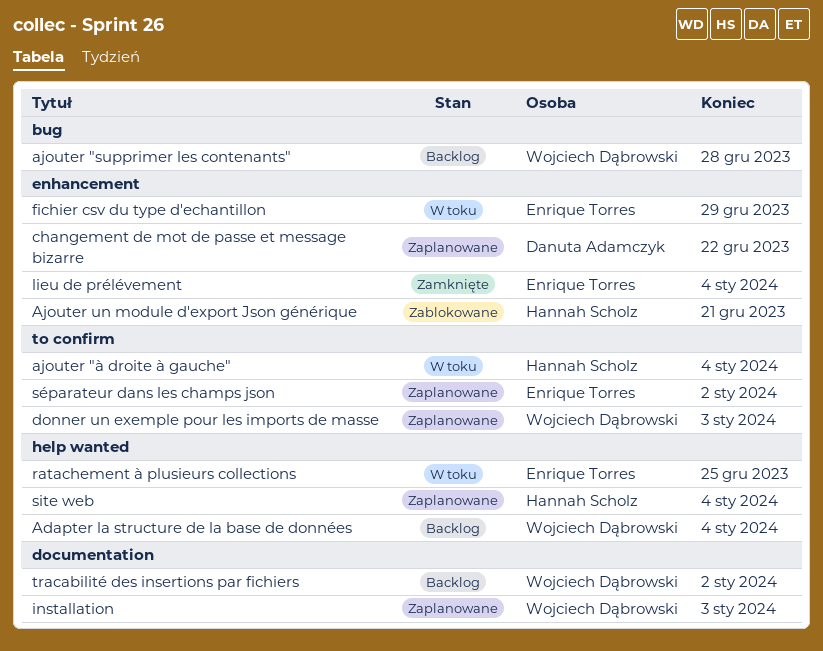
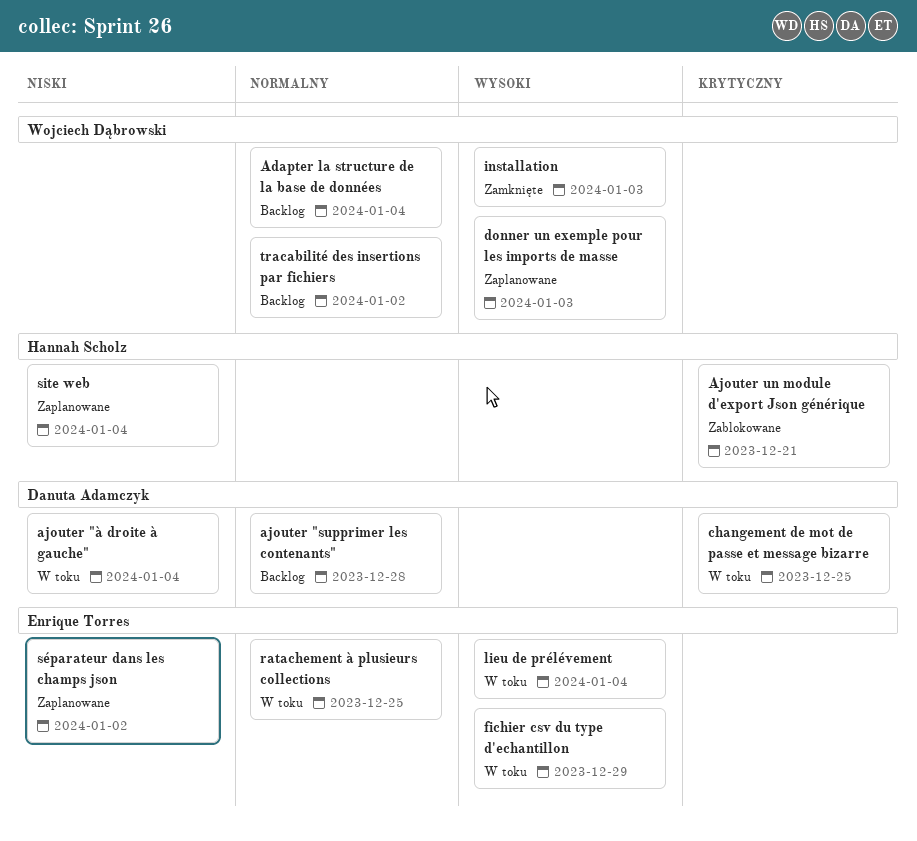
ajouter "supprimer les contenants", owner: Wojciech Dąbrowski -> Danuta Adamczyk
ajouter "à droite à gauche", owner: Hannah Scholz -> Danuta Adamczyk
changement de mot de passe et message bizarre, status: Zaplanowane -> W toku
changement de mot de passe et message bizarre, due: Dec 22 -> Dec 25
installation, status: Zaplanowane -> Zamknięte
lieu de prélévement, status: Zamknięte -> W toku

